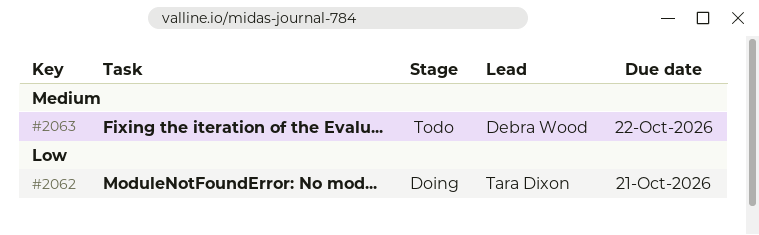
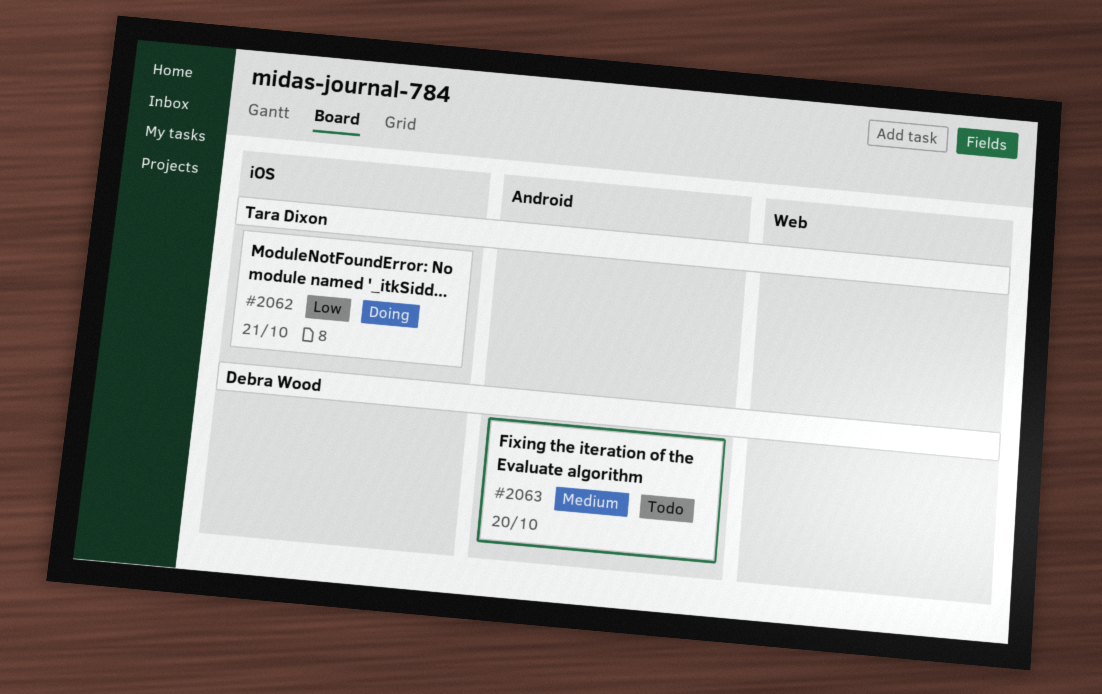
#2063, due: Oct 22 -> Oct 20

